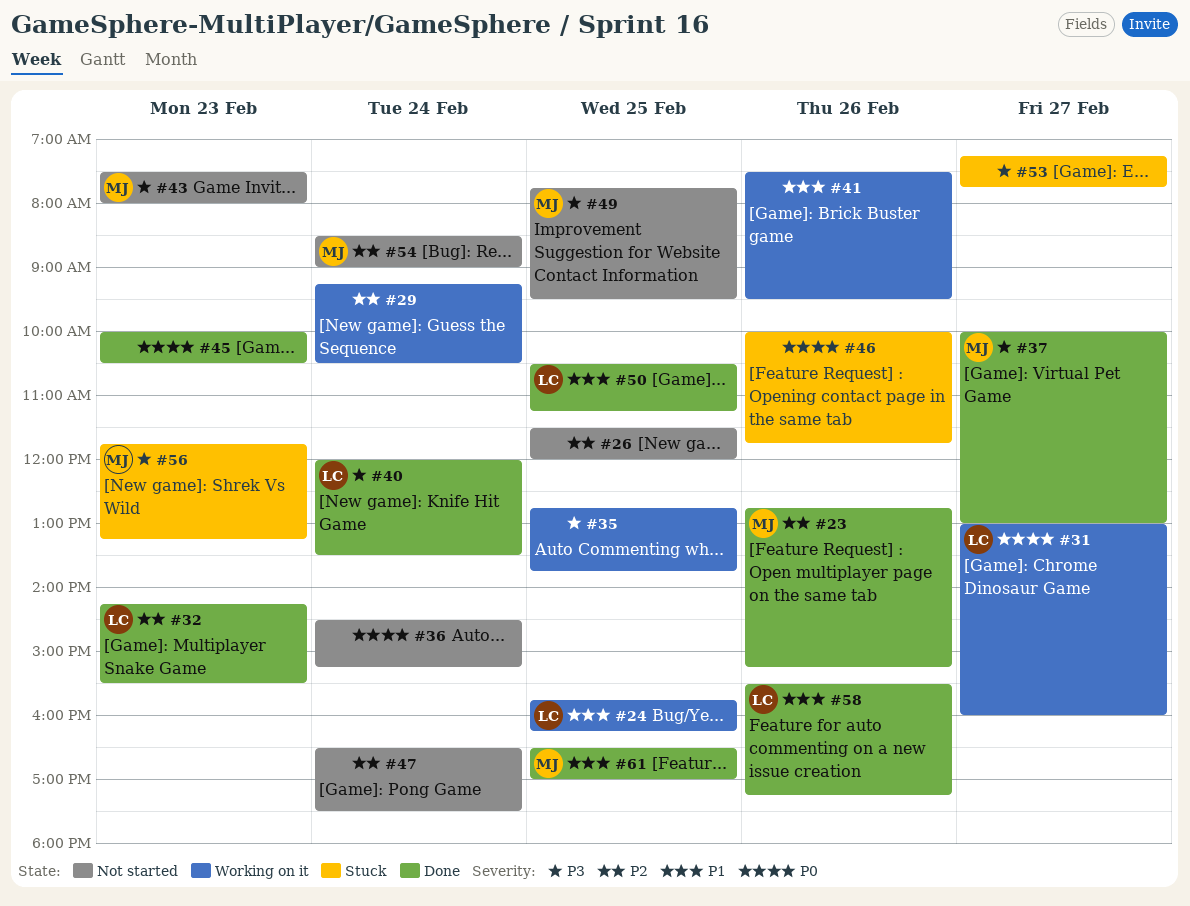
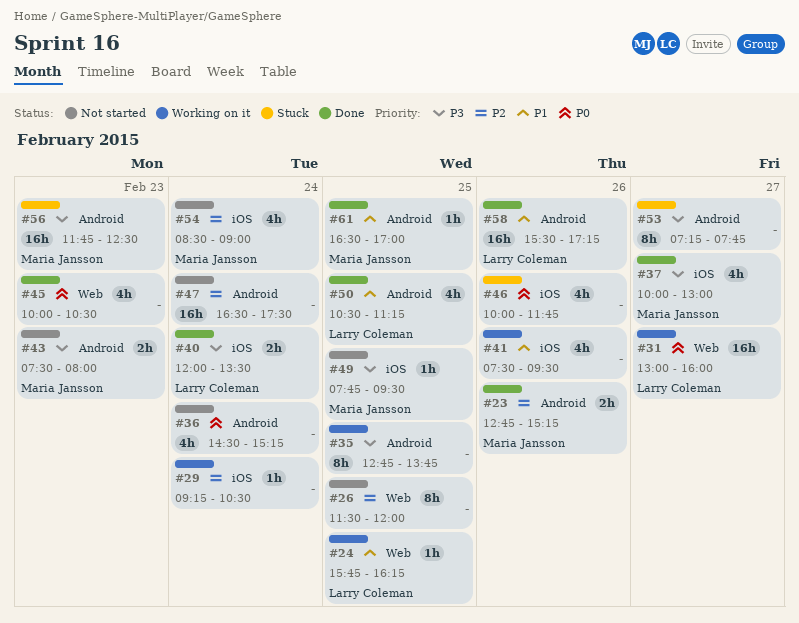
#32: present -> none
#56, ends: 13:15 -> 12:30

